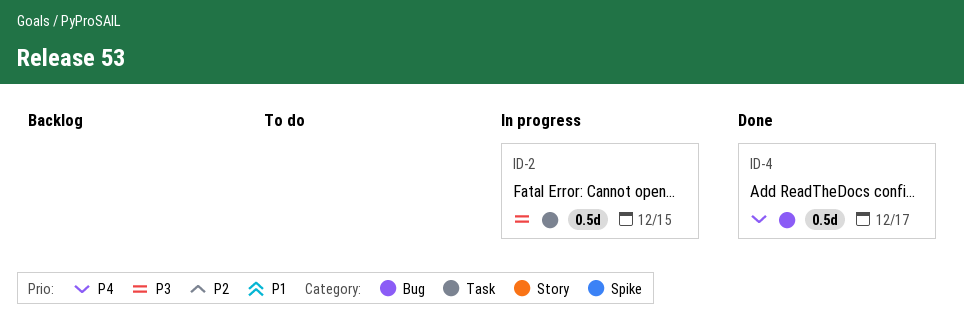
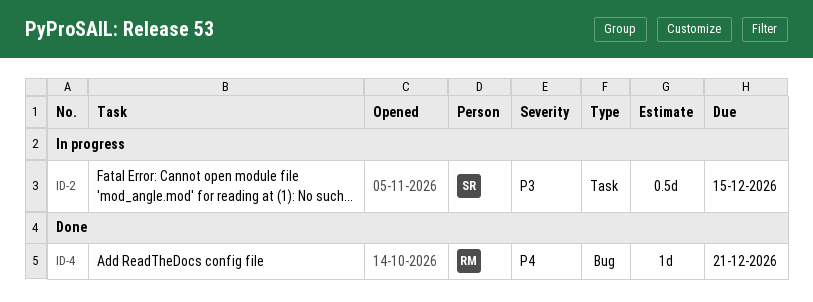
ID-4, estimate: 0.5d -> 1d
ID-4, due: Dec 17 -> Dec 21

